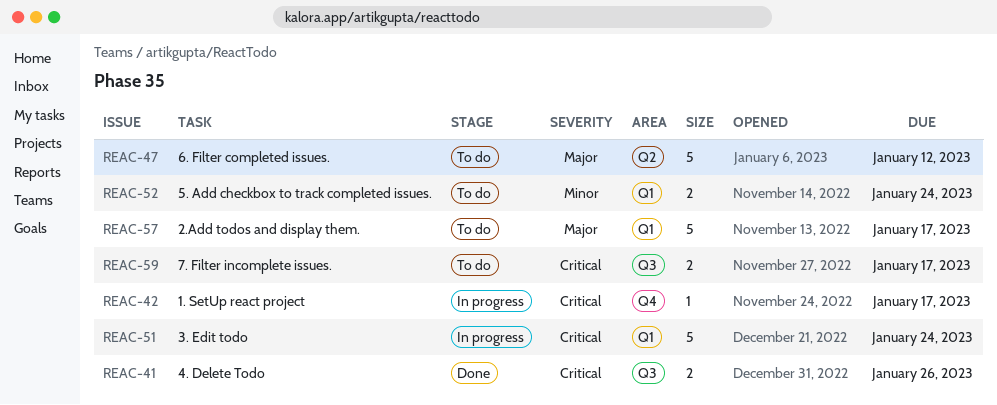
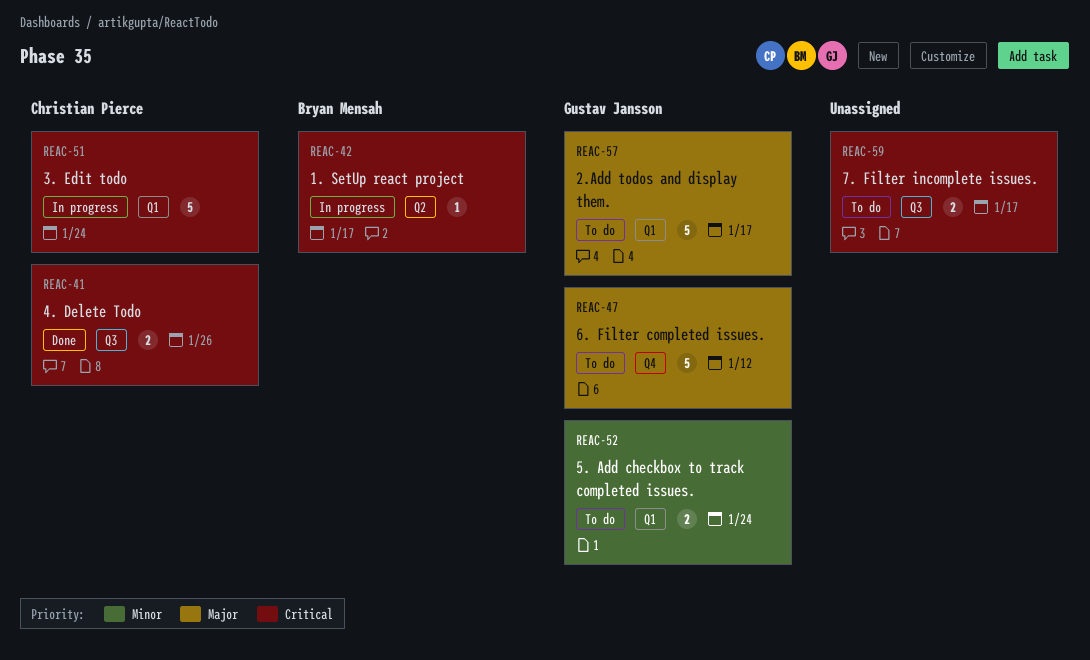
REAC-42, label: Q4 -> Q2
REAC-47, label: Q2 -> Q4

